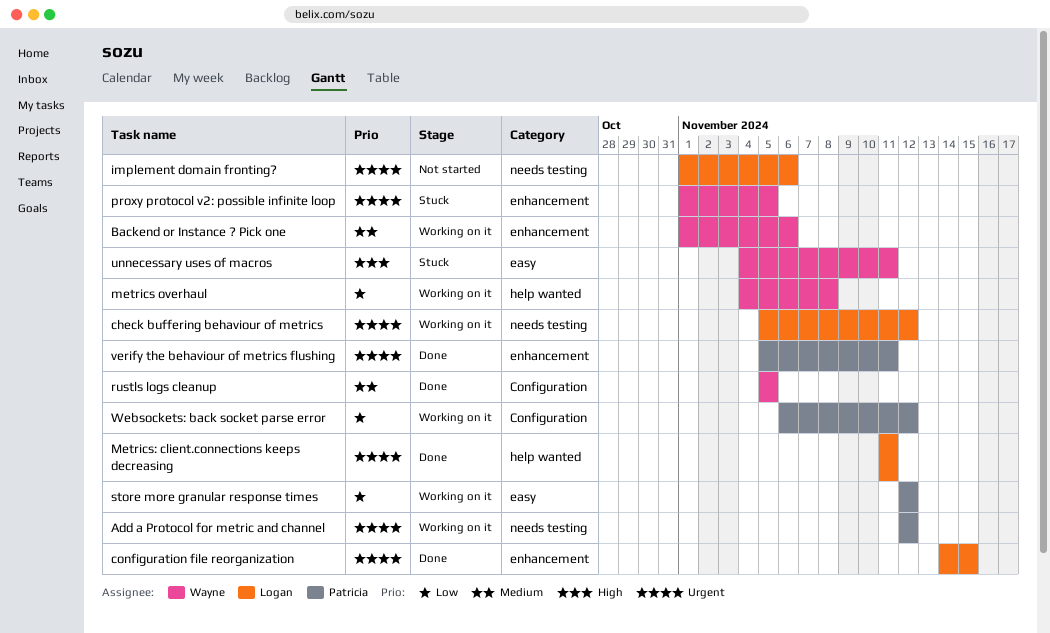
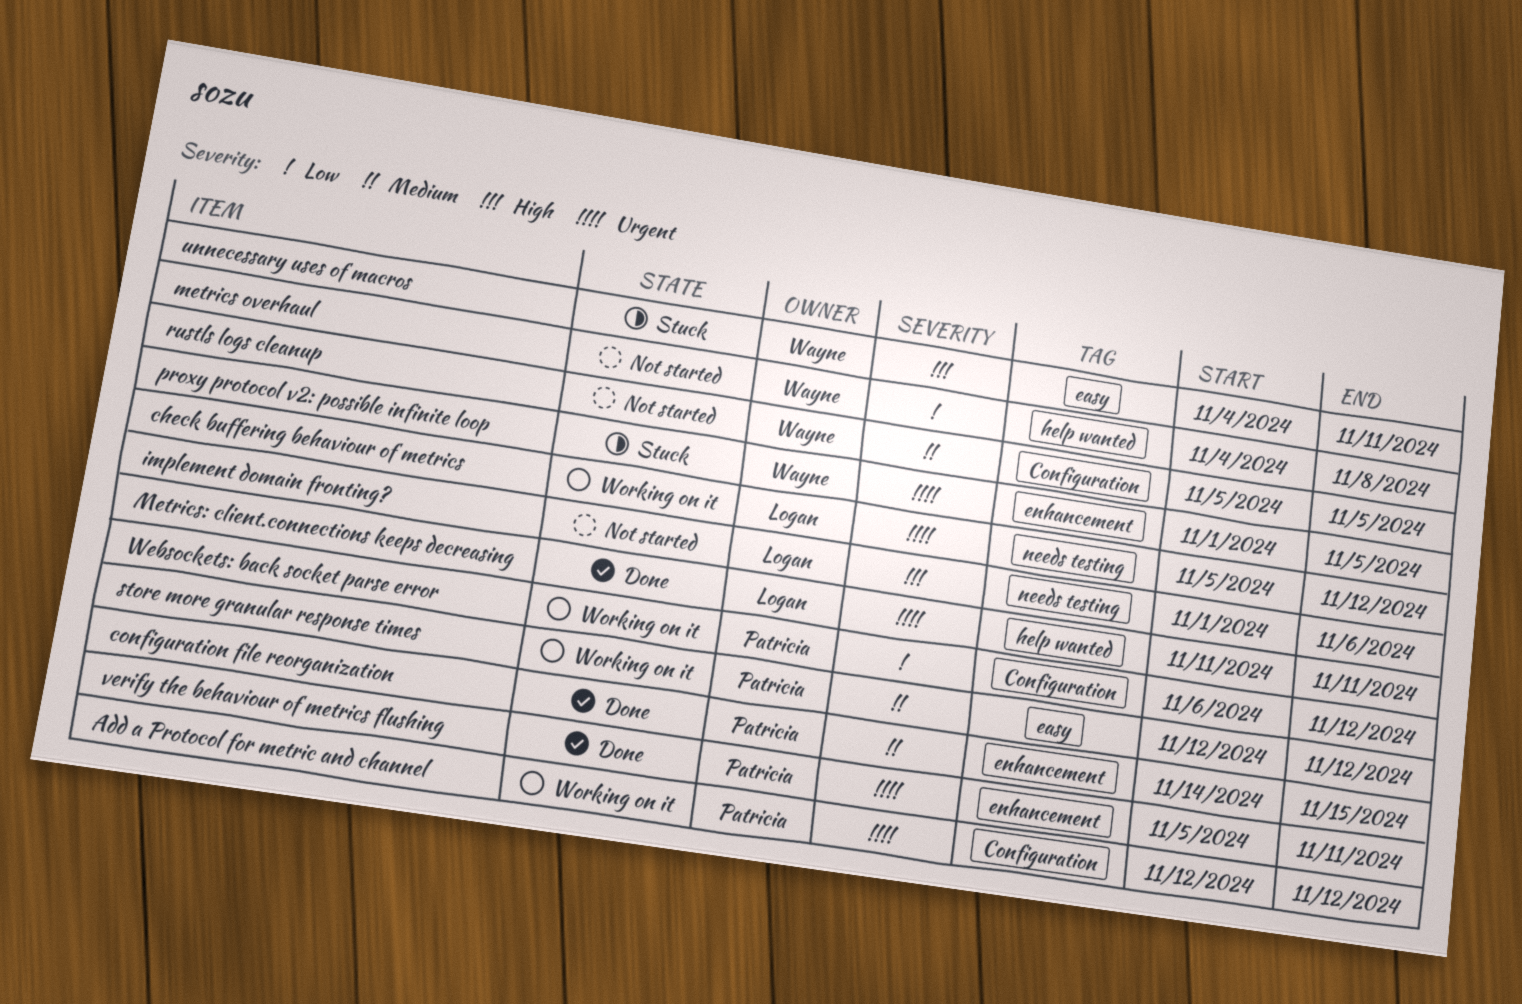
Add a Protocol for metric and channel, label: needs testing -> Configuration
Backend or Instance ? Pick one: present -> none
configuration file reorganization, owner: Logan -> Patricia
configuration file reorganization, priority: Urgent -> Medium
implement domain fronting?, priority: Urgent -> High
metrics overhaul, status: Working on it -> Not started
rustls logs cleanup, status: Done -> Not started
store more granular response times, priority: Low -> Medium

